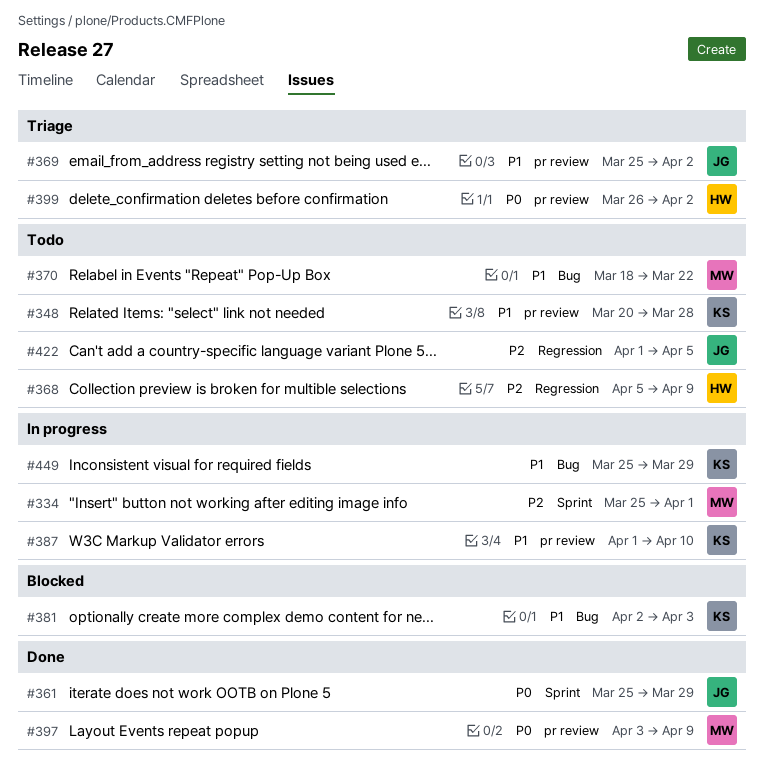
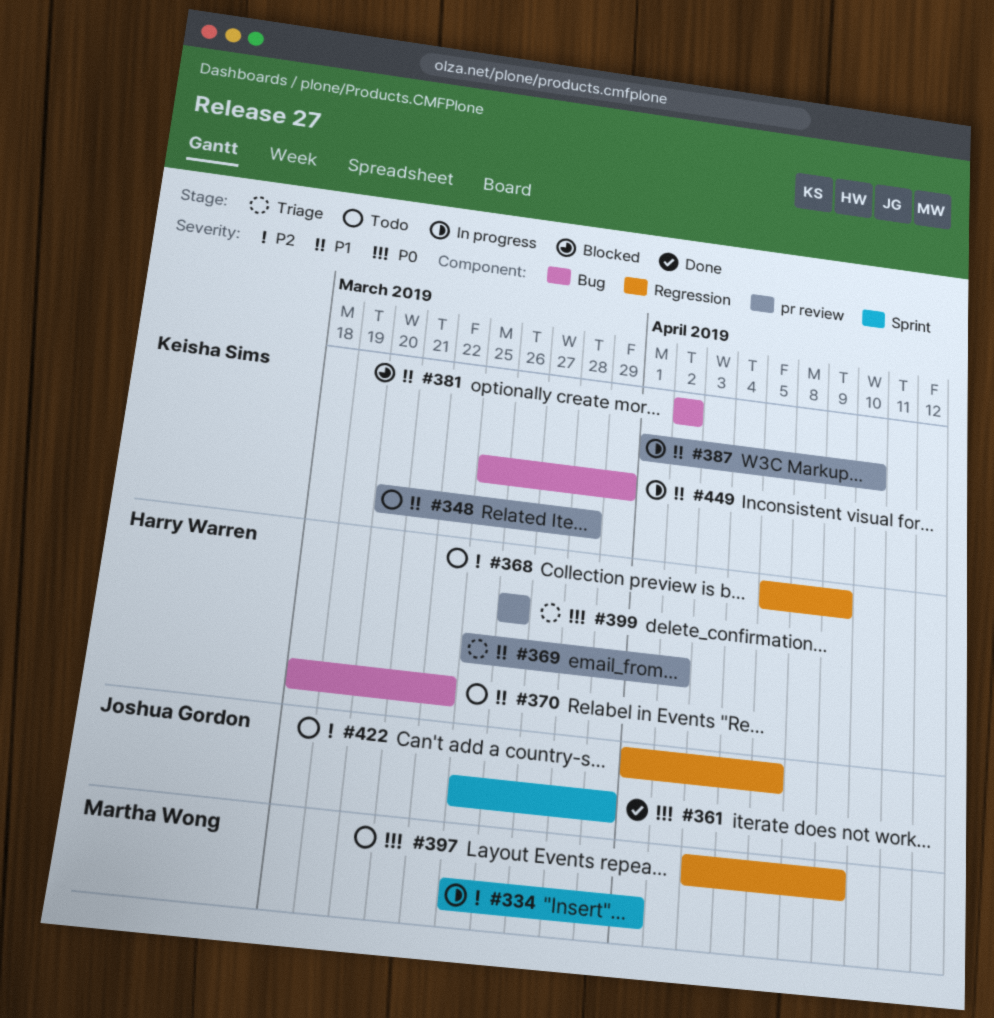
#369, owner: Joshua Gordon -> Harry Warren
#370, owner: Martha Wong -> Harry Warren
#381, due: Apr 3 -> Apr 2
#397, status: Done -> Todo
#397, label: pr review -> Regression
#399, due: Apr 2 -> Mar 26

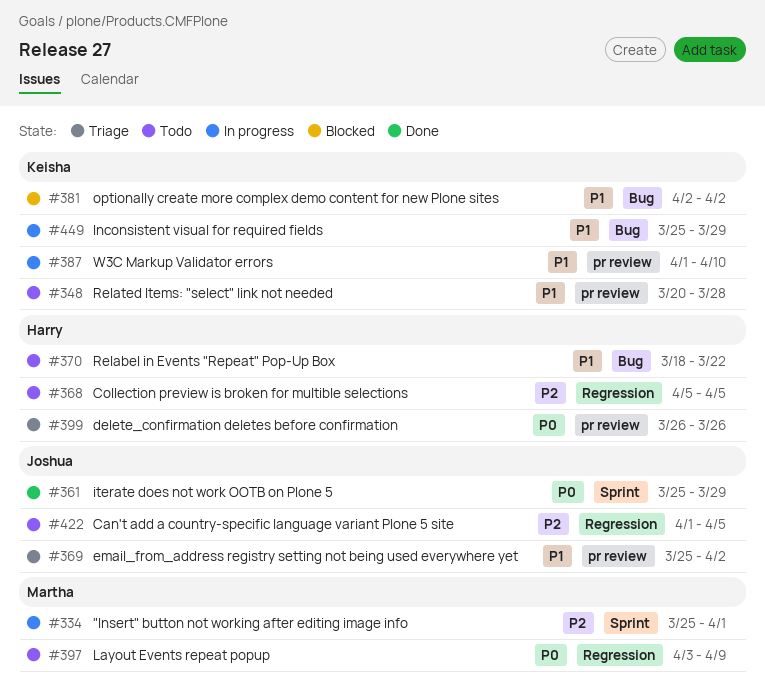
#368, due: Apr 9 -> Apr 5
#369, owner: Harry Warren -> Joshua Gordon

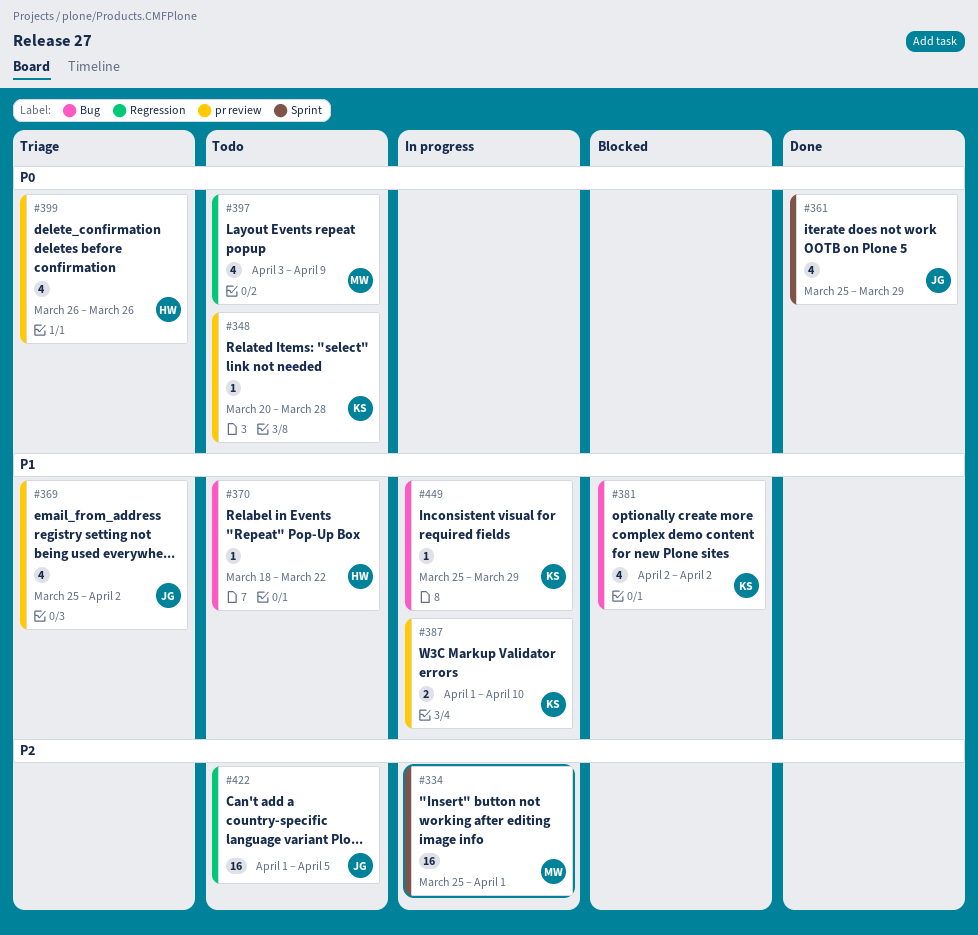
#348, priority: P1 -> P0
#368: present -> none

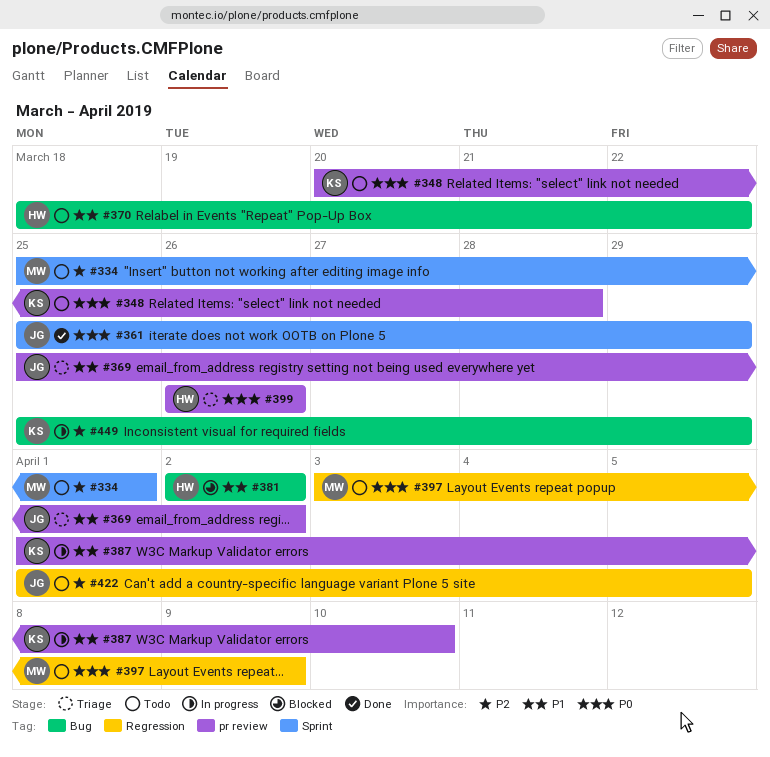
#334, status: In progress -> Todo
#381, owner: KS -> HW
#449, priority: P1 -> P2

